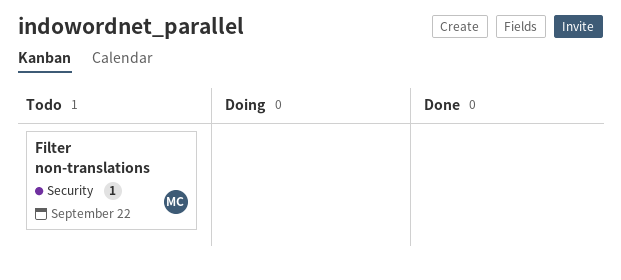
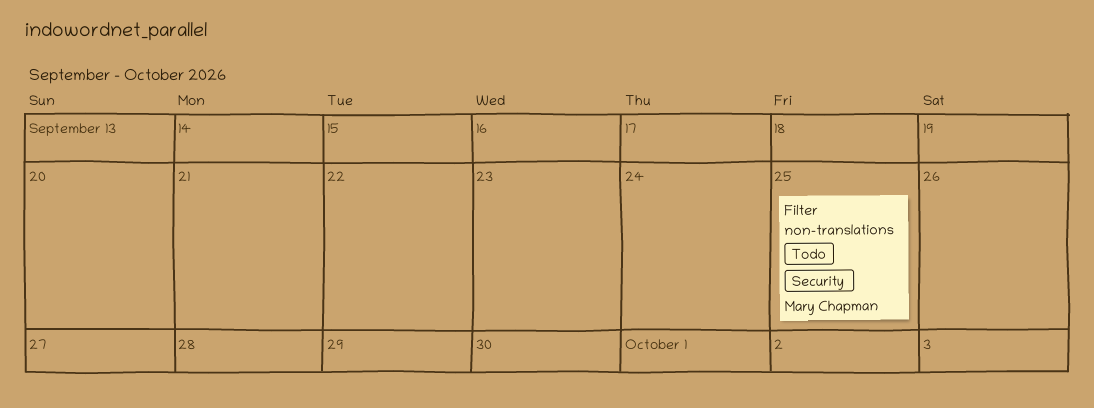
Filter non-translations, due: Sep 22 -> Sep 25

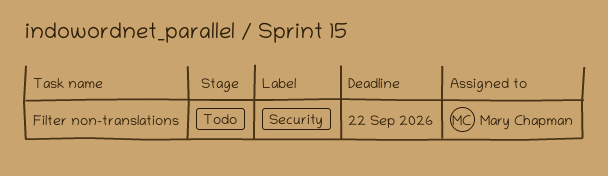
Filter non-translations, due: Sep 25 -> Sep 22

